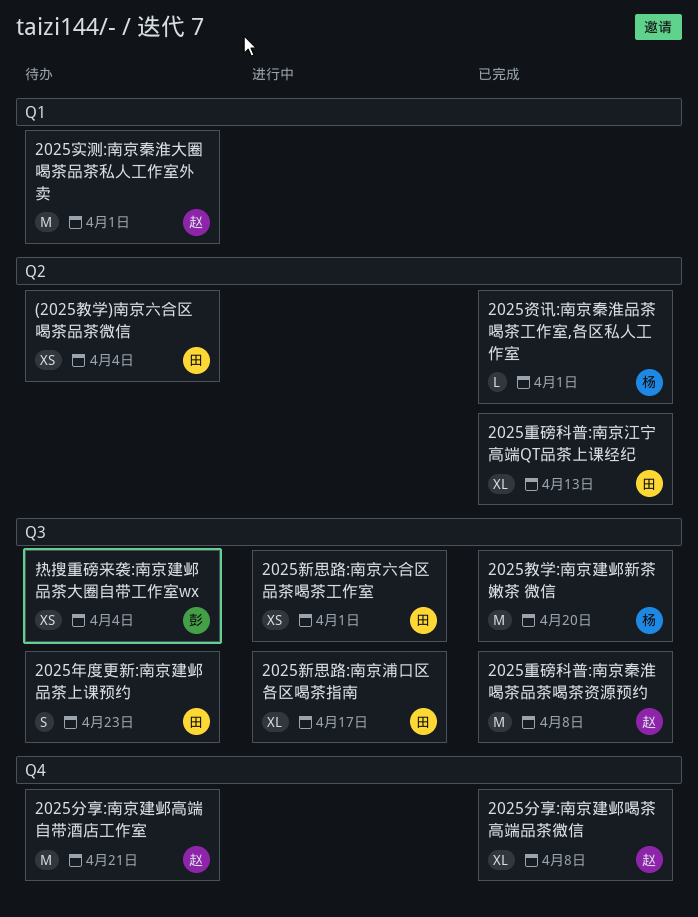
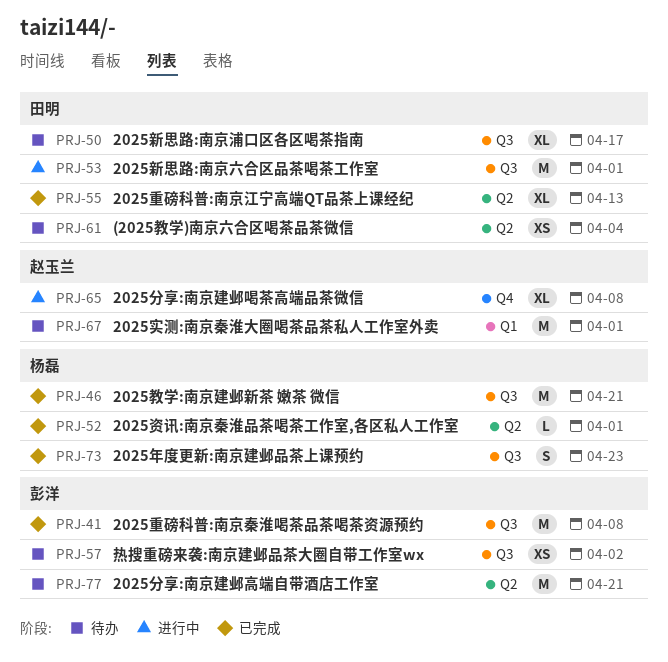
2025分享:南京建邺喝茶高端品茶微信, status: 已完成 -> 进行中
2025分享:南京建邺高端自带酒店工作室, owner: 赵玉兰 -> 彭洋
2025分享:南京建邺高端自带酒店工作室, label: Q4 -> Q2
2025年度更新:南京建邺品茶上课预约, status: 待办 -> 已完成
2025年度更新:南京建邺品茶上课预约, owner: 田明 -> 杨磊
2025教学:南京建邺新茶 嫩茶 微信, due: Apr 20 -> Apr 21
2025新思路:南京六合区品茶喝茶工作室, estimate: XS -> M
2025新思路:南京浦口区各区喝茶指南, status: 进行中 -> 待办
2025重磅科普:南京秦淮喝茶品茶喝茶资源预约, owner: 赵玉兰 -> 彭洋
热搜重磅来袭:南京建邺品茶大圈自带工作室wx, due: Apr 4 -> Apr 2

